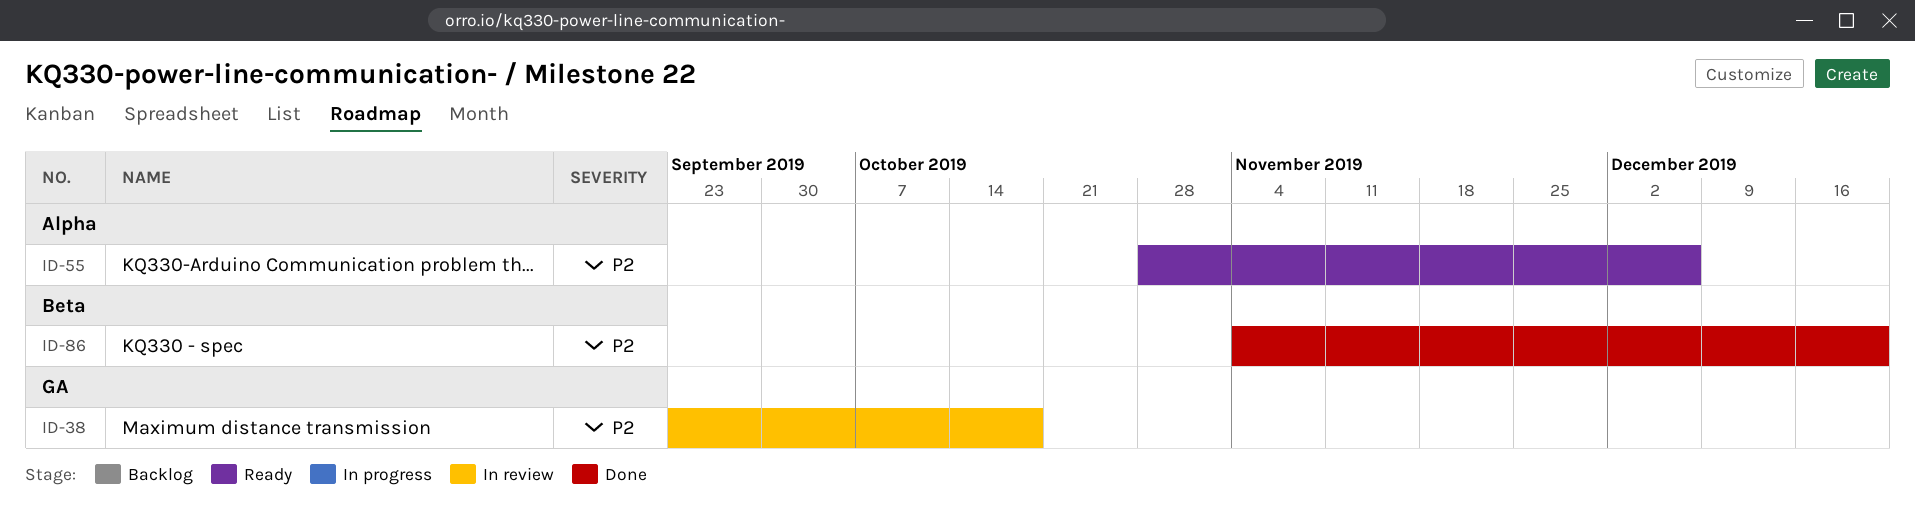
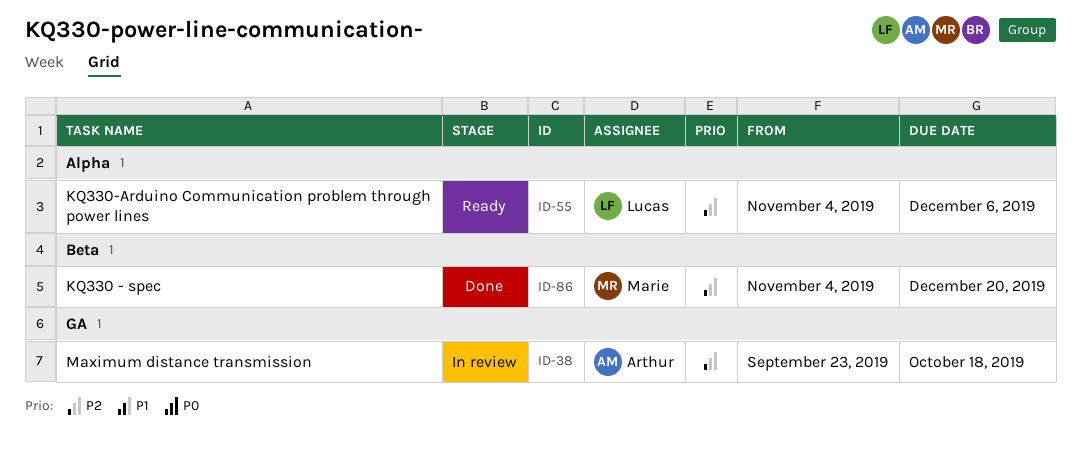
ID-55, start: Oct 28 -> Nov 4

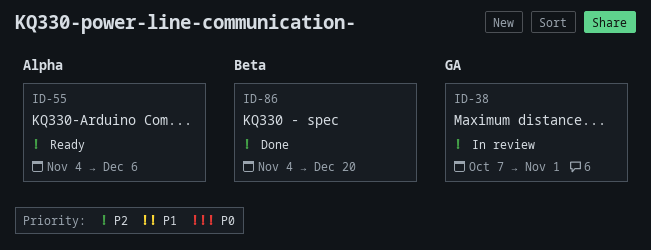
ID-38, start: Sep 23 -> Oct 7
ID-38, due: Oct 18 -> Nov 1

